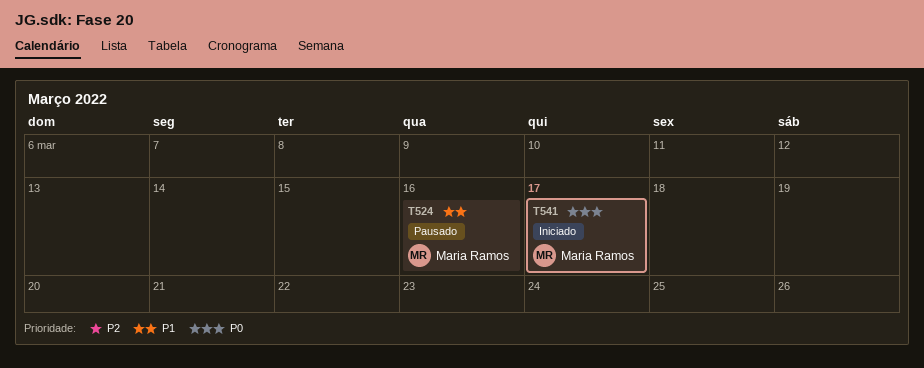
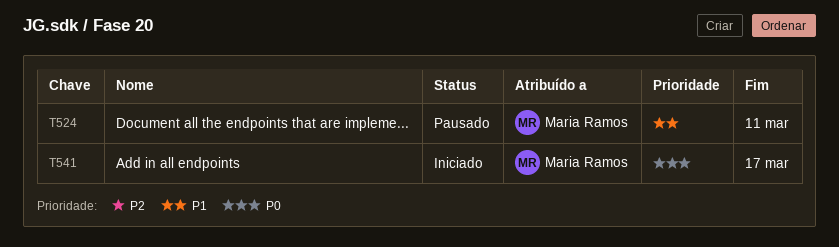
T524, due: Mar 16 -> Mar 11

